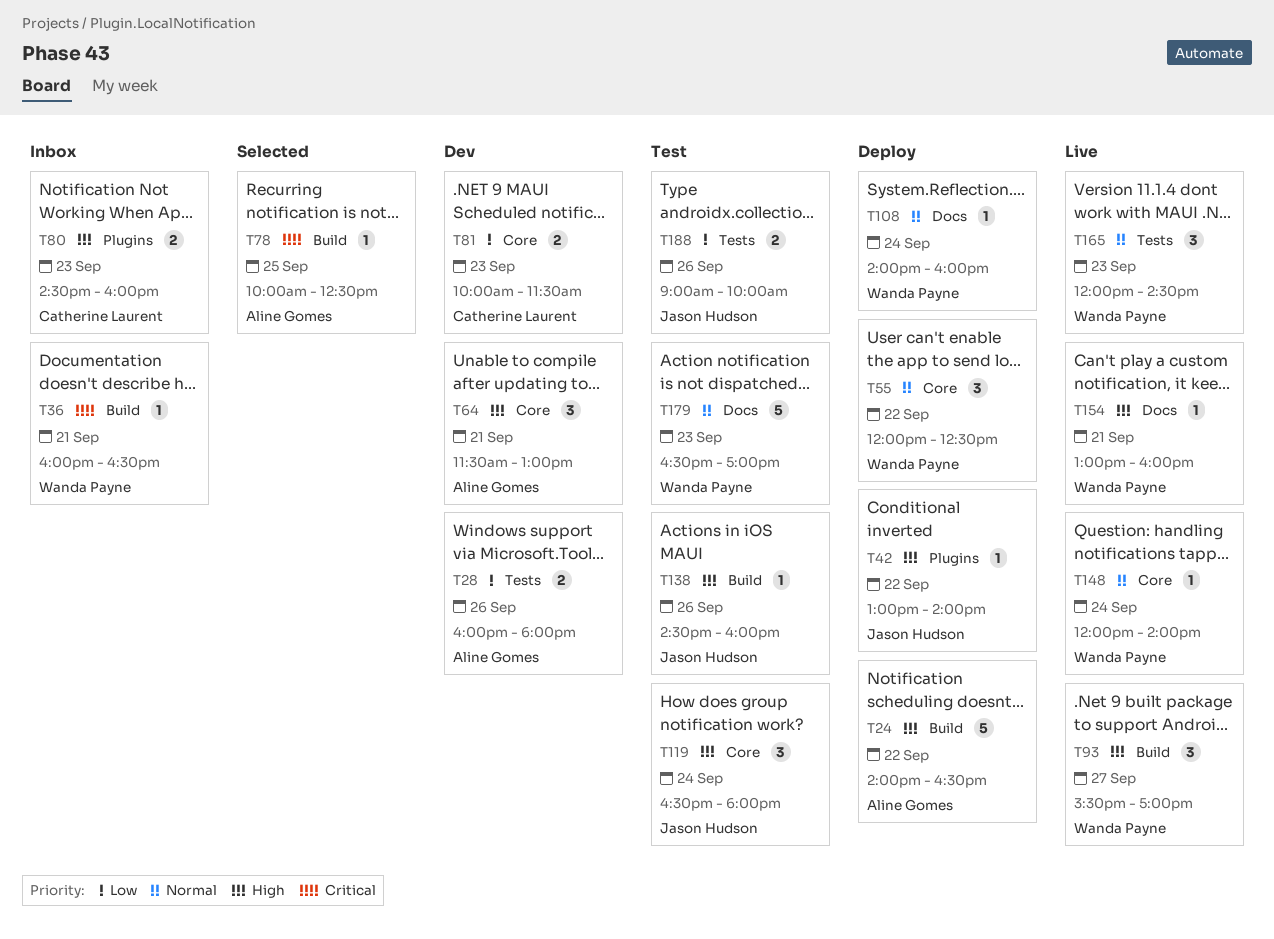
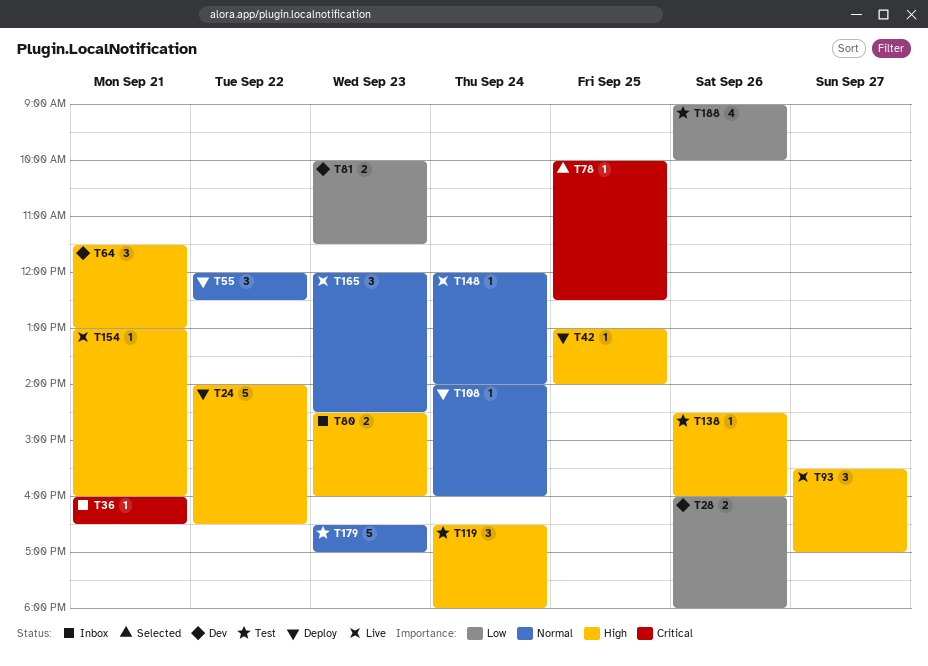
T42, day: Sep 22 -> Sep 25
T188, estimate: 2 -> 4

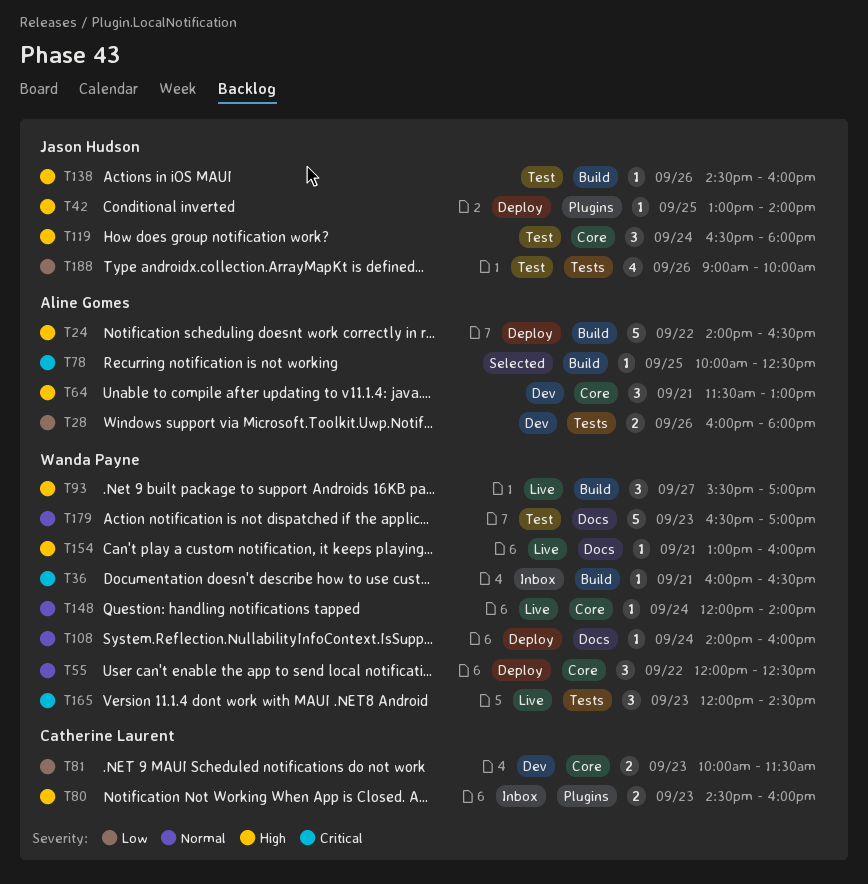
T165, priority: Normal -> Critical

